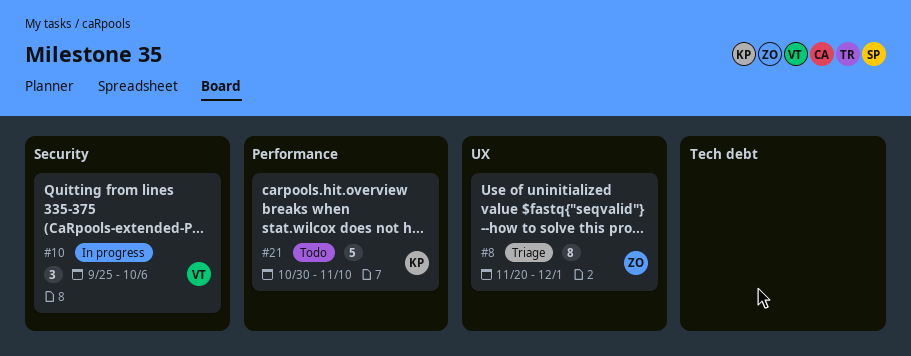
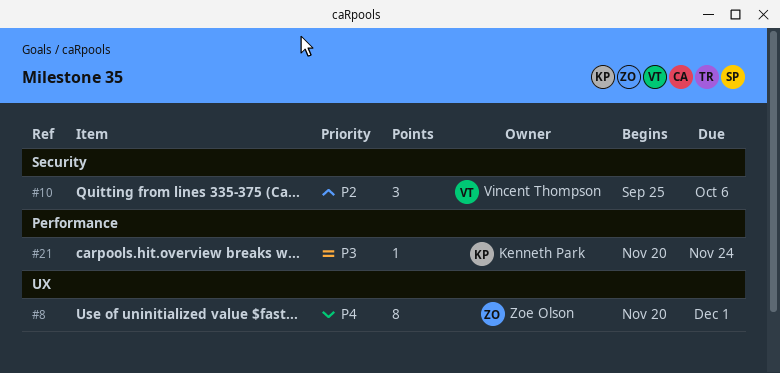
#21, estimate: 5 -> 1
#21, start: Oct 30 -> Nov 20
#21, due: Nov 10 -> Nov 24

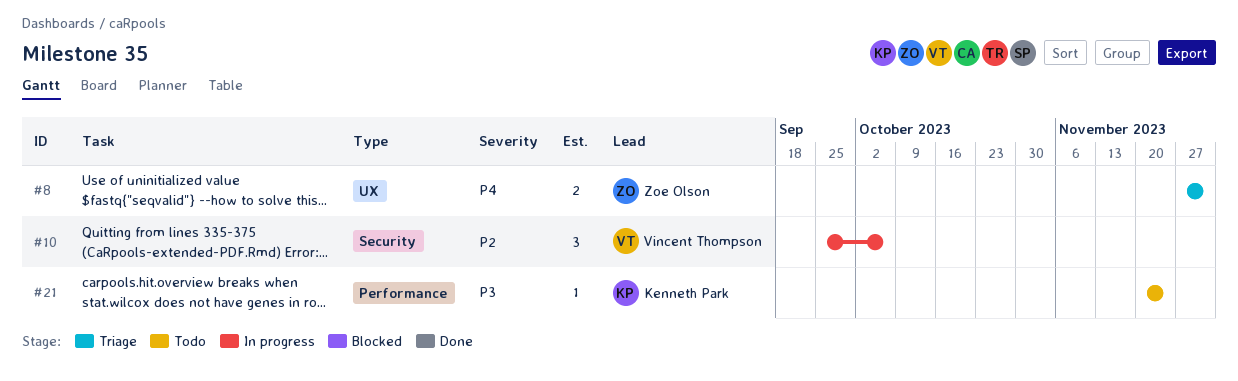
#8, estimate: 8 -> 2
#8, start: Nov 20 -> Nov 27

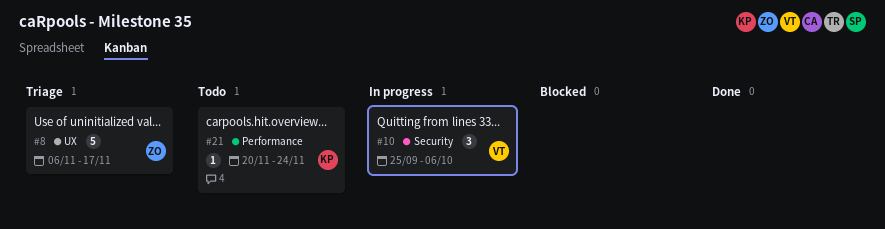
#8, estimate: 2 -> 5
#8, start: Nov 27 -> Nov 6
#8, due: Dec 1 -> Nov 17

